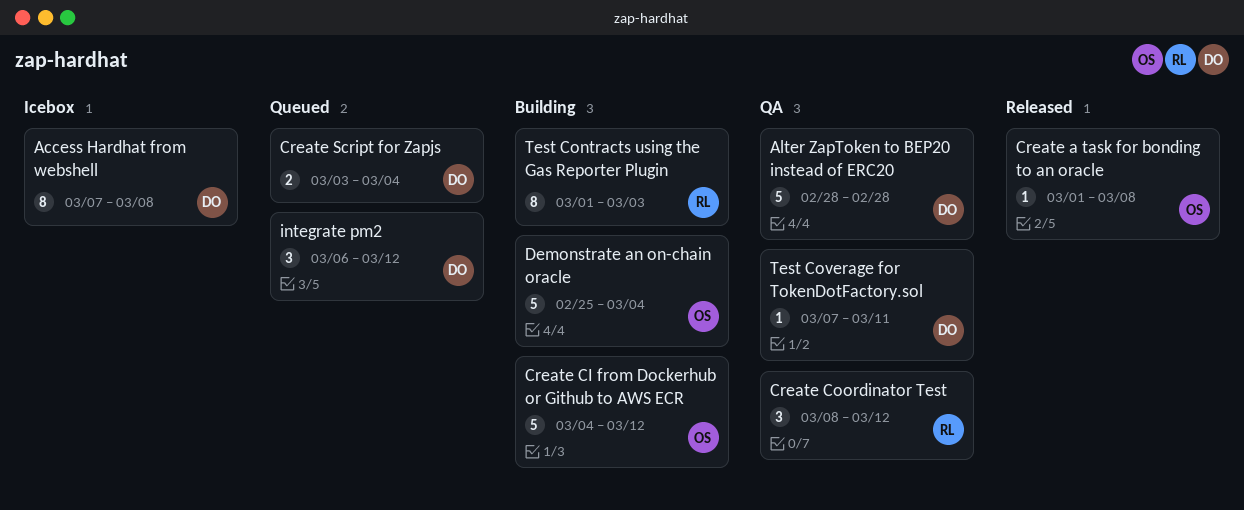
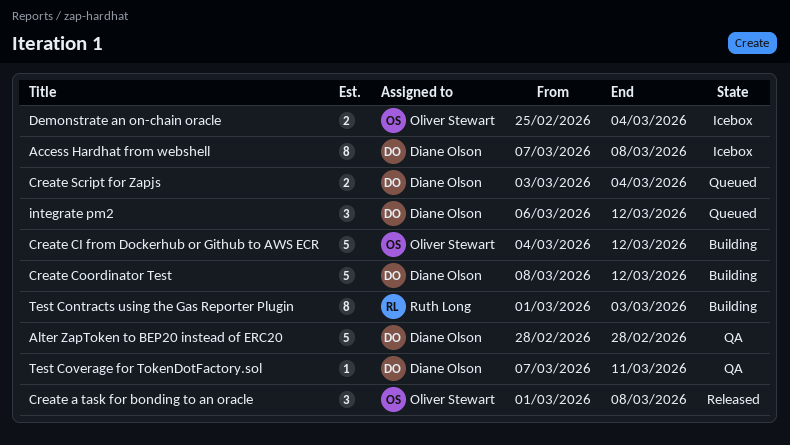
Create a task for bonding to an oracle, estimate: 1 -> 3
Create Coordinator Test, status: QA -> Building
Create Coordinator Test, owner: Ruth Long -> Diane Olson
Create Coordinator Test, estimate: 3 -> 5
Demonstrate an on-chain oracle, status: Building -> Icebox
Demonstrate an on-chain oracle, estimate: 5 -> 2

